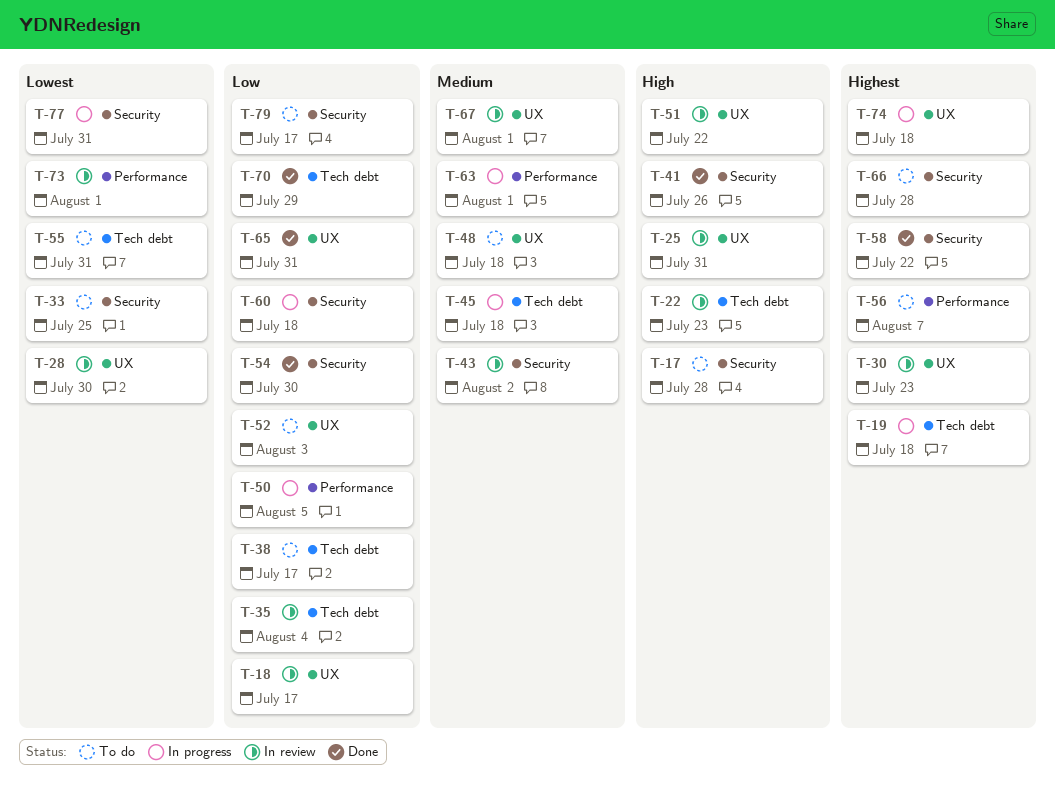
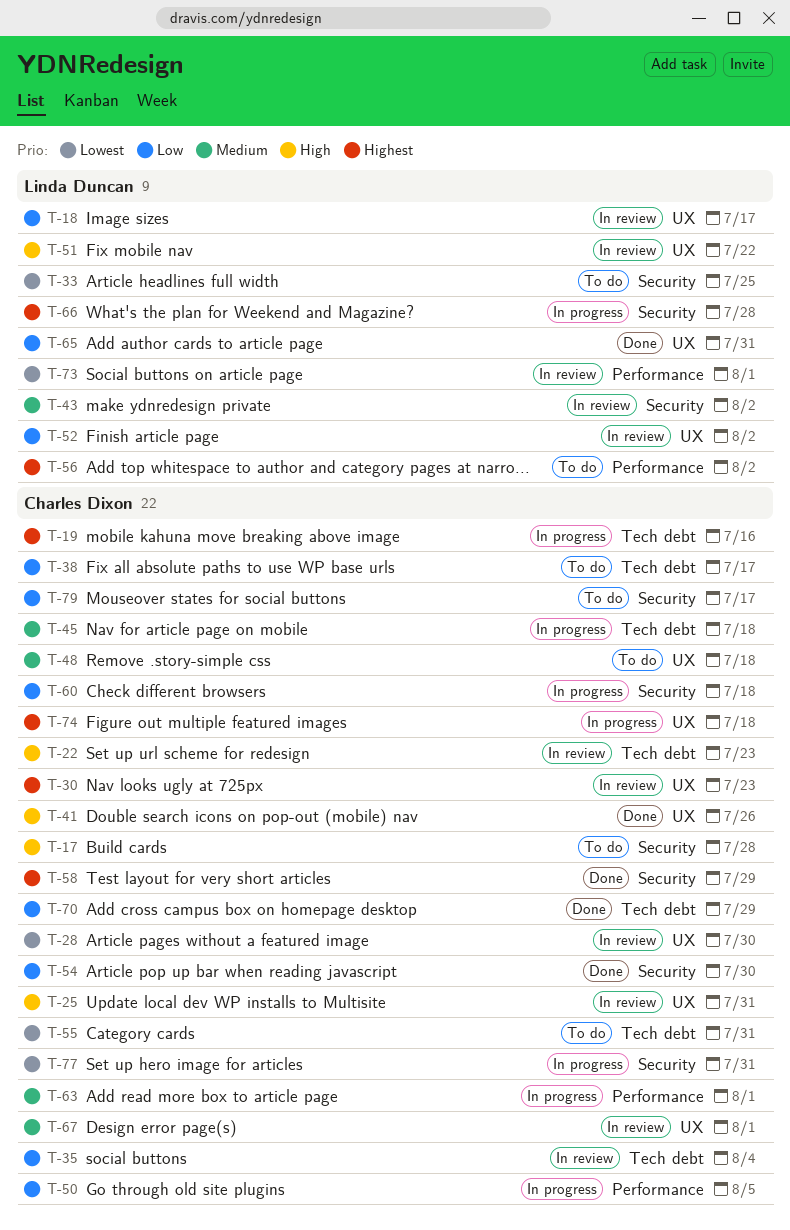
T-19, due: Jul 18 -> Jul 16
T-41, label: Security -> UX
T-52, status: To do -> In review
T-52, due: Aug 3 -> Aug 2
T-56, due: Aug 7 -> Aug 2
T-58, due: Jul 22 -> Jul 29
T-66, status: To do -> In progress

